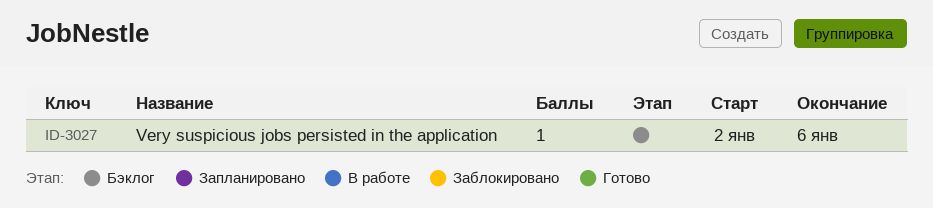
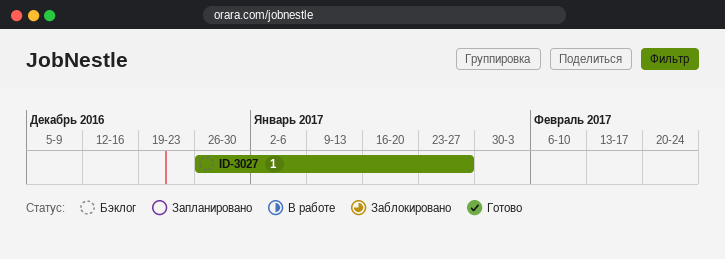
ID-3027, start: Jan 2 -> Dec 26
ID-3027, due: Jan 6 -> Jan 27

